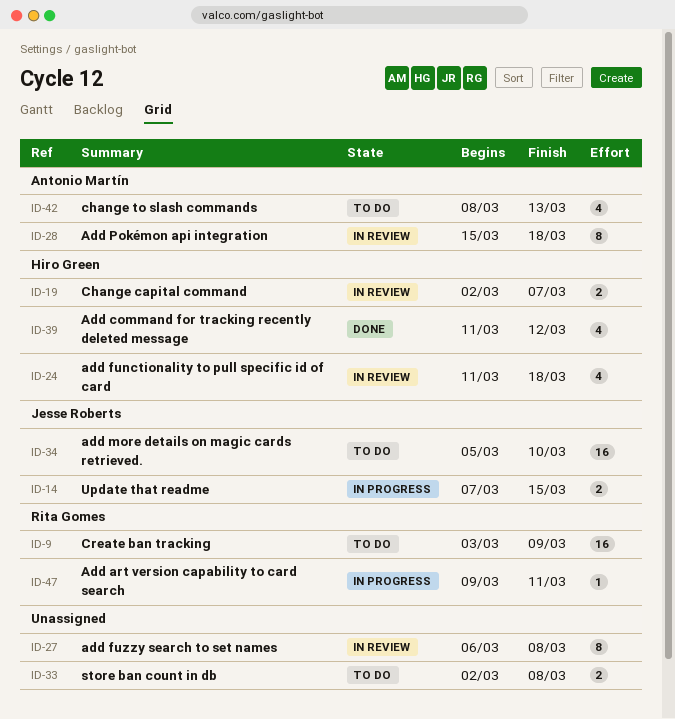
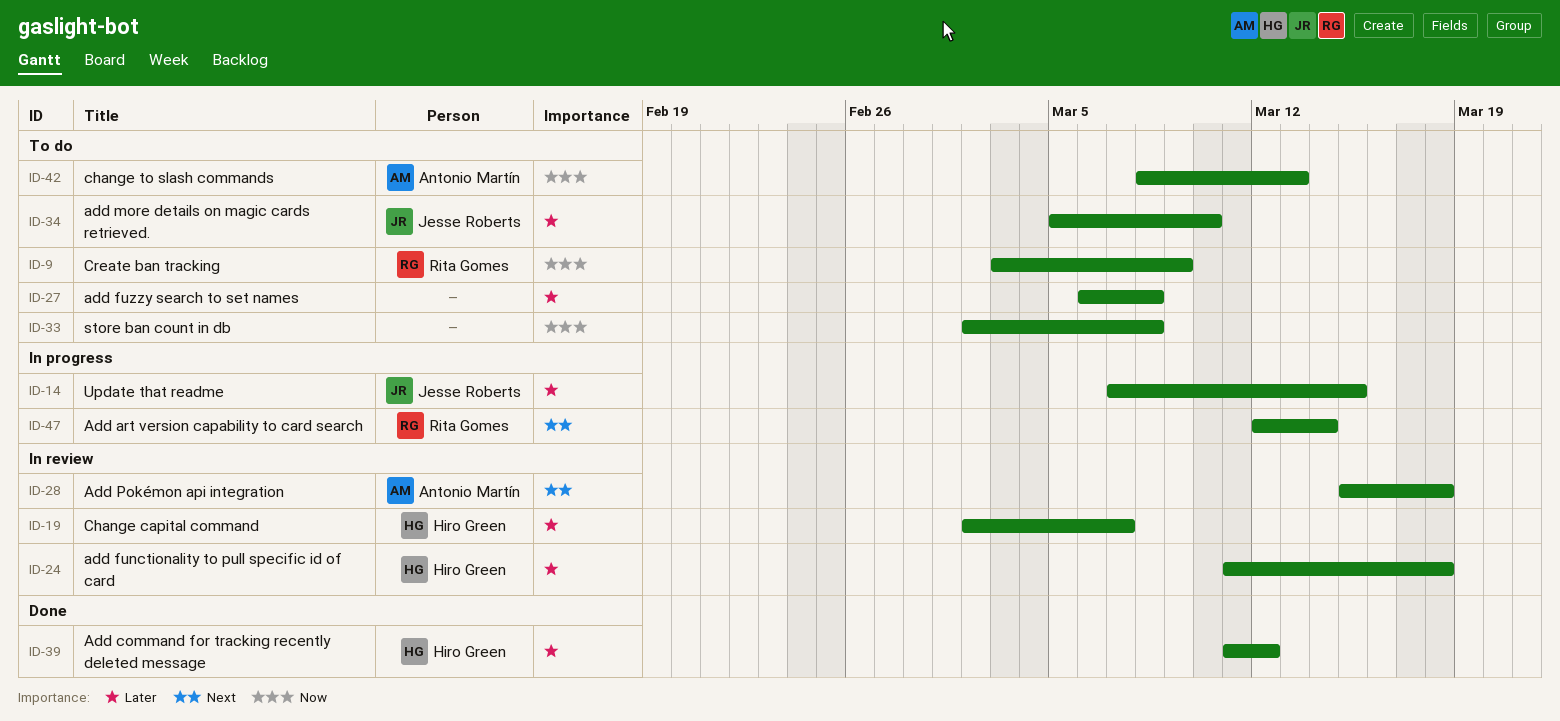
ID-27, status: In review -> To do
ID-47, start: Mar 9 -> Mar 12
ID-47, due: Mar 11 -> Mar 14

